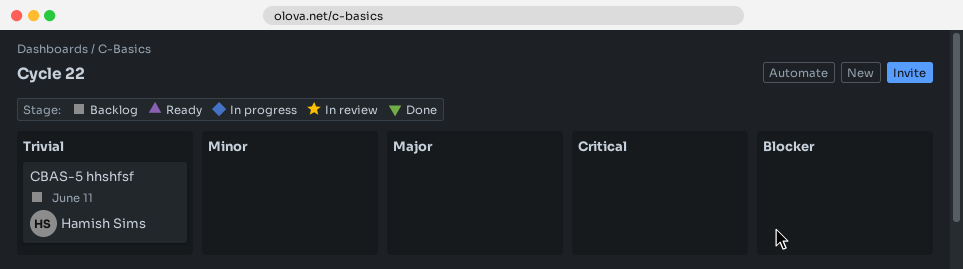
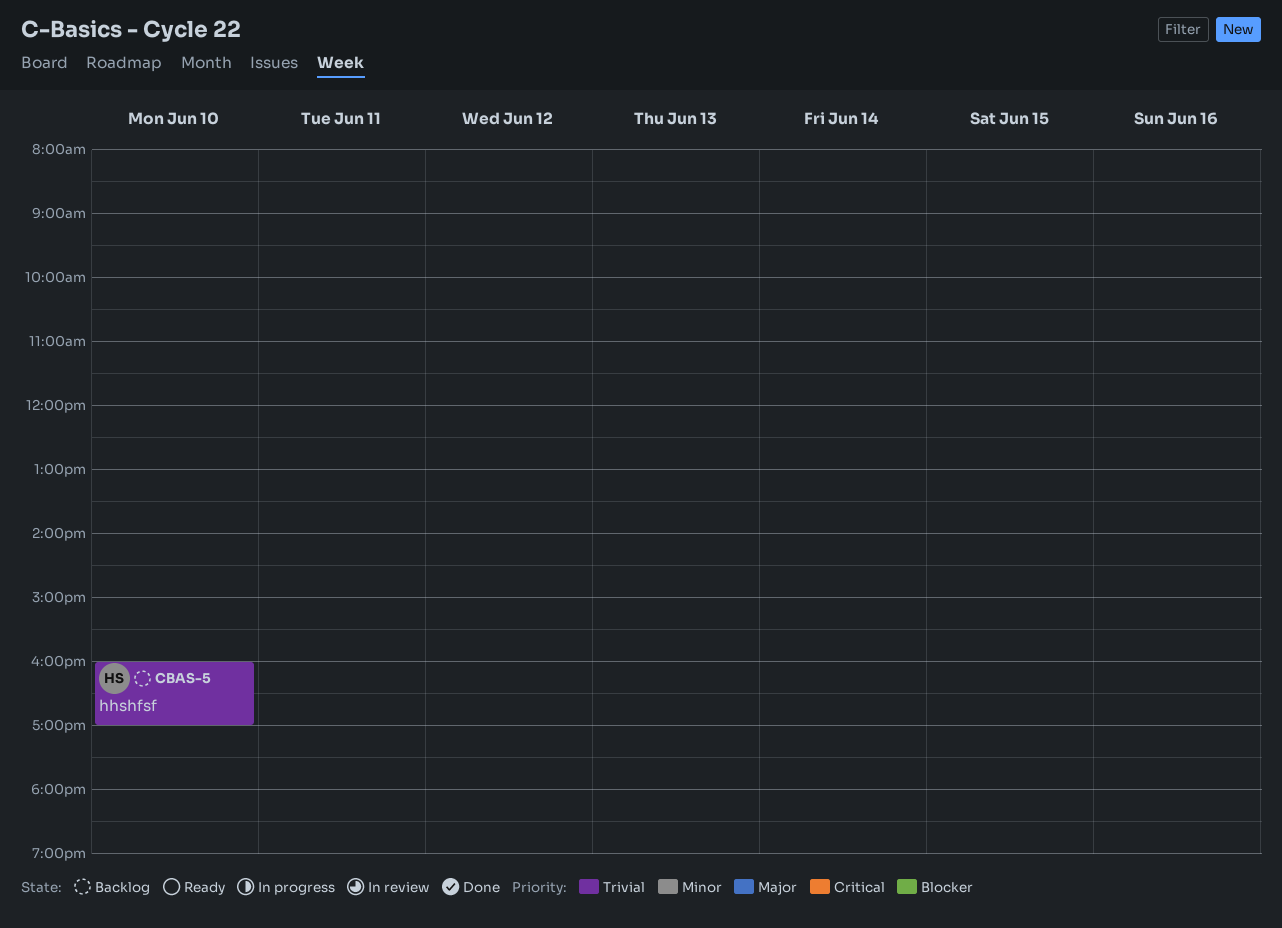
CBAS-5, day: Jun 11 -> Jun 10

